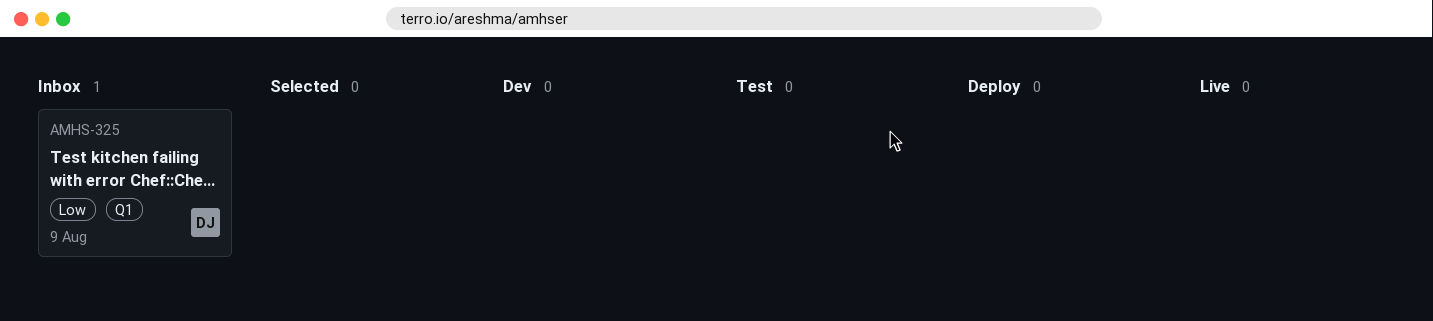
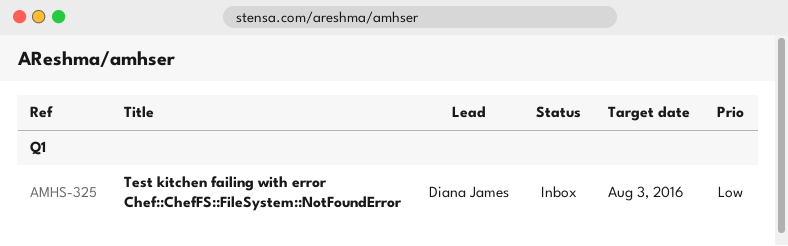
AMHS-325, due: Aug 9 -> Aug 3

